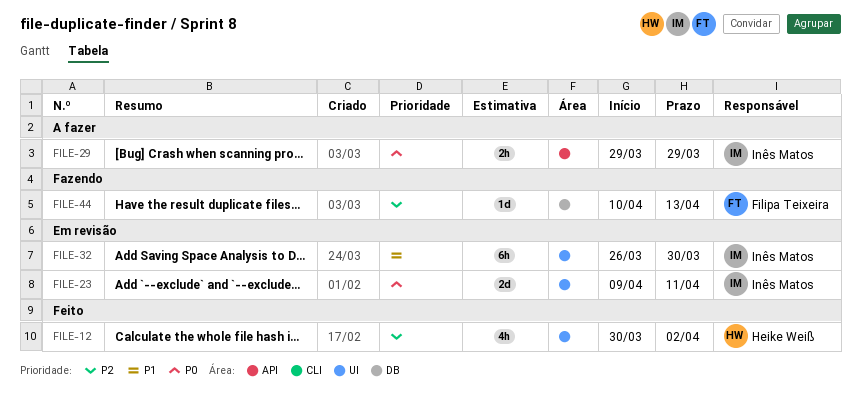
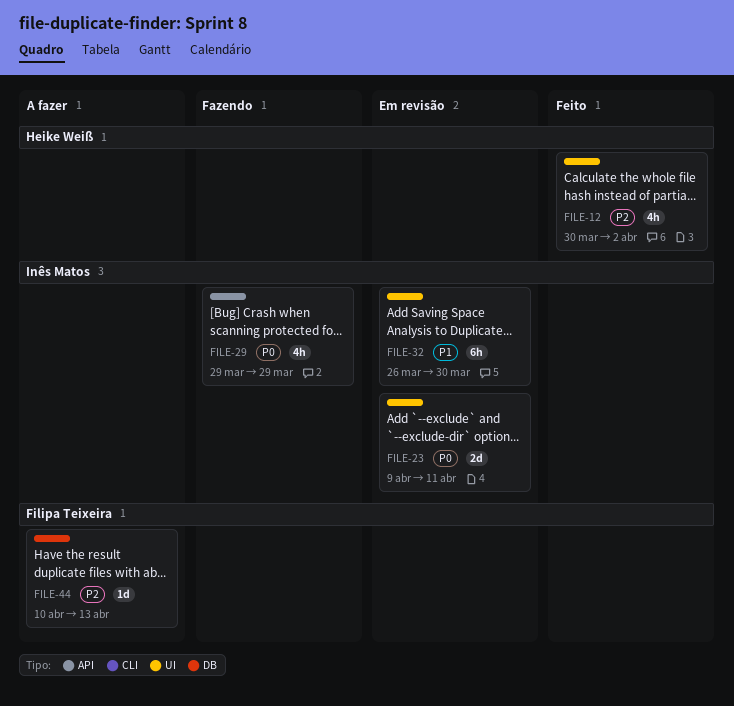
FILE-29, status: A fazer -> Fazendo
FILE-29, estimate: 2h -> 4h
FILE-44, status: Fazendo -> A fazer

